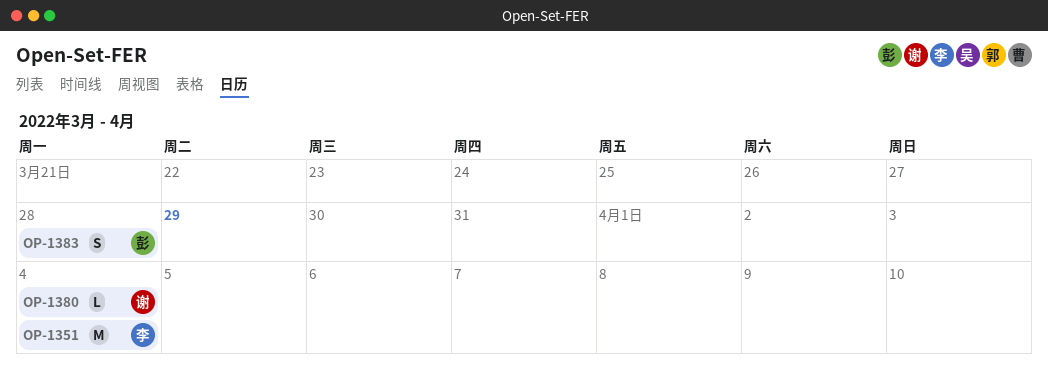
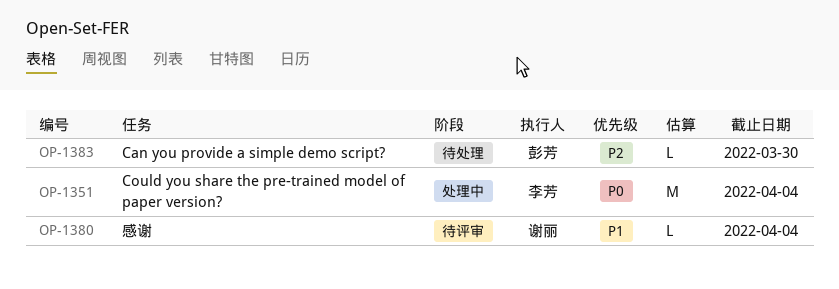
OP-1383, estimate: S -> L
OP-1383, due: Mar 28 -> Mar 30

